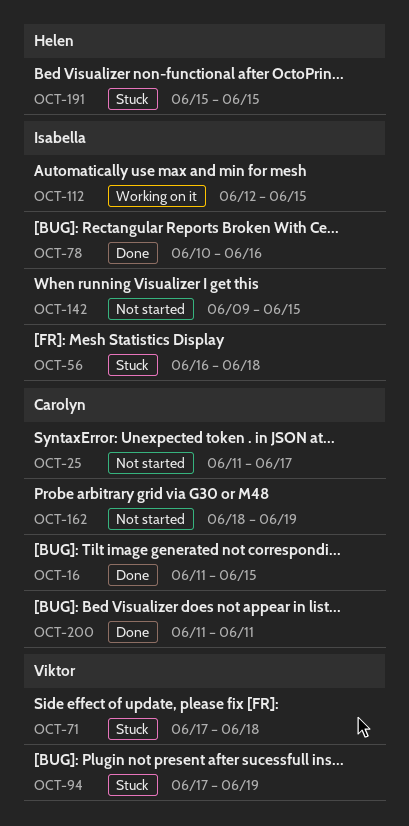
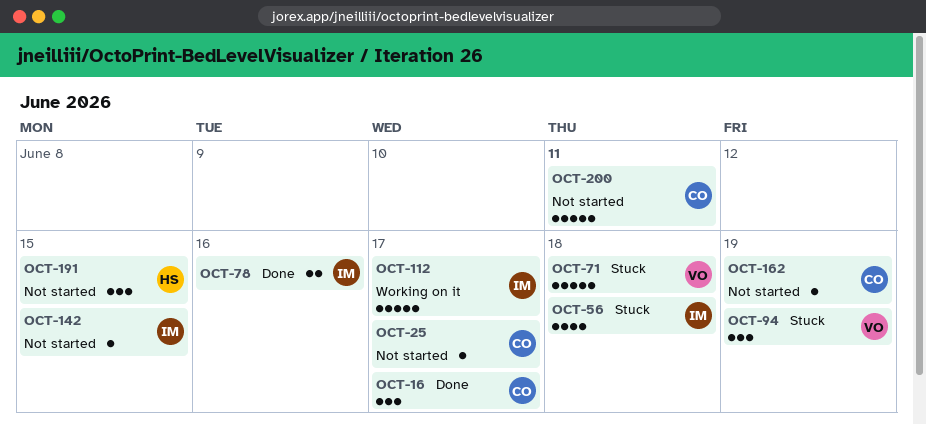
OCT-16, due: Jun 15 -> Jun 17
OCT-112, due: Jun 15 -> Jun 17
OCT-191, status: Stuck -> Not started
OCT-200, status: Done -> Not started

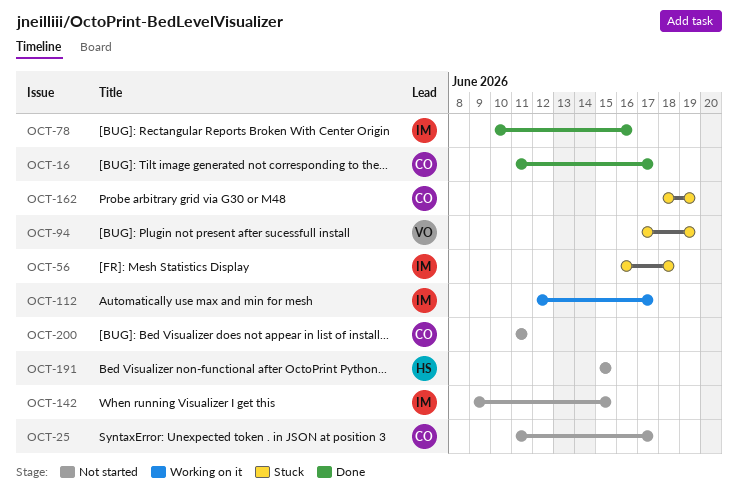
OCT-71: present -> none
OCT-162, status: Not started -> Stuck

